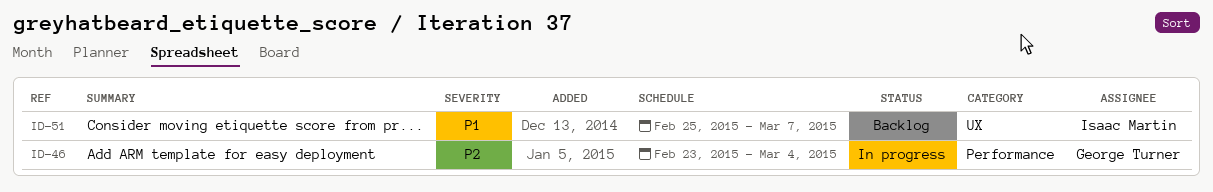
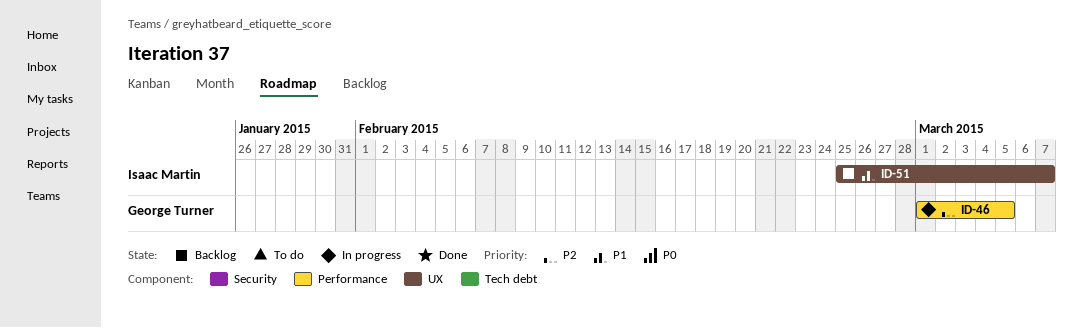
ID-46, start: Feb 23 -> Mar 1
ID-46, due: Mar 4 -> Mar 5

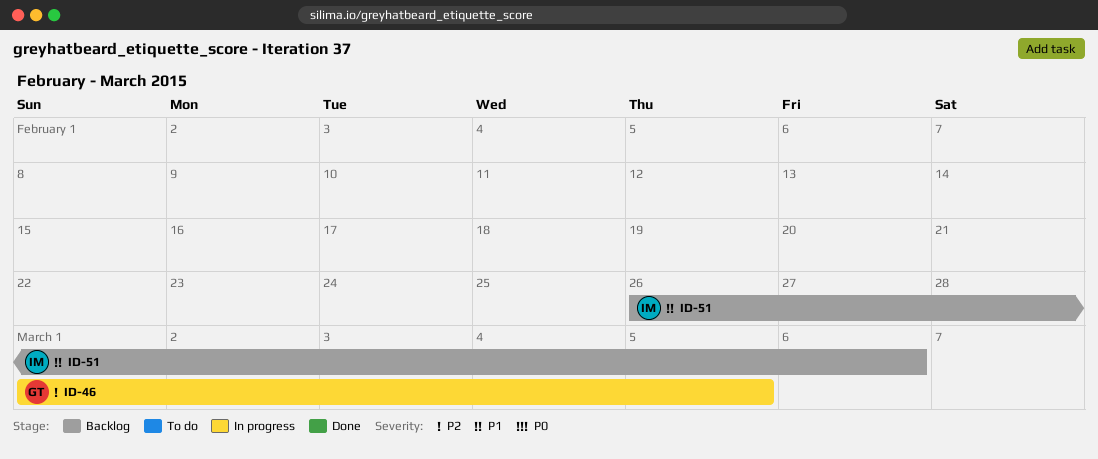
ID-51, start: Feb 25 -> Feb 26
ID-51, due: Mar 7 -> Mar 6

